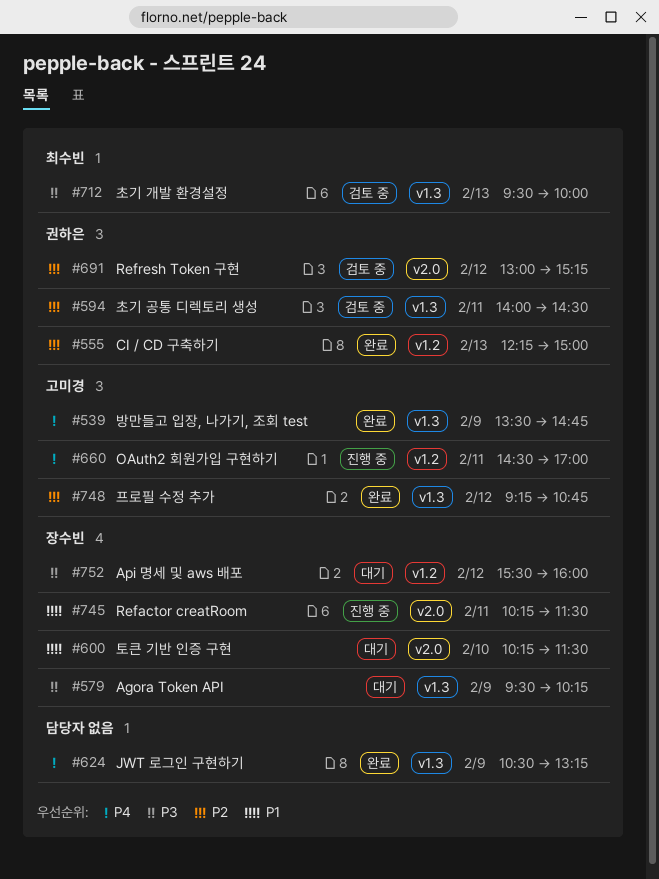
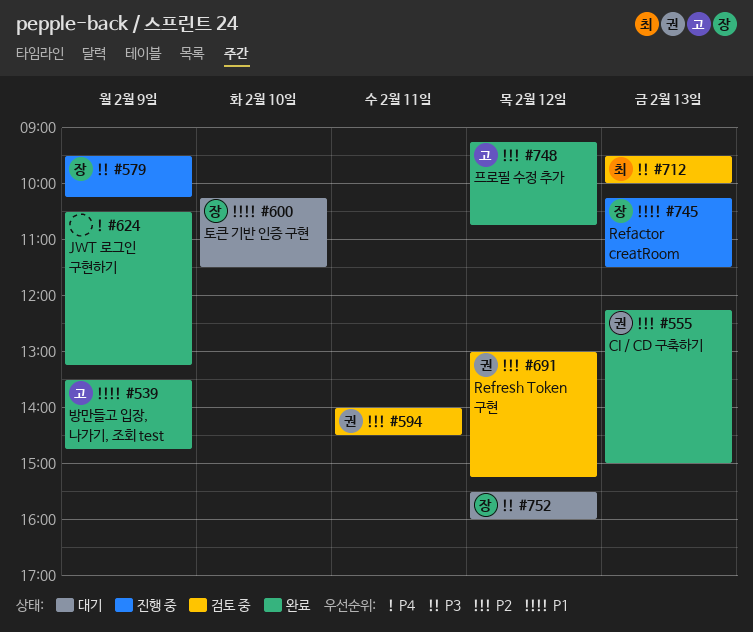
#539, priority: P4 -> P1
#579, status: 대기 -> 진행 중
#660: present -> none
#745, day: Feb 11 -> Feb 13

